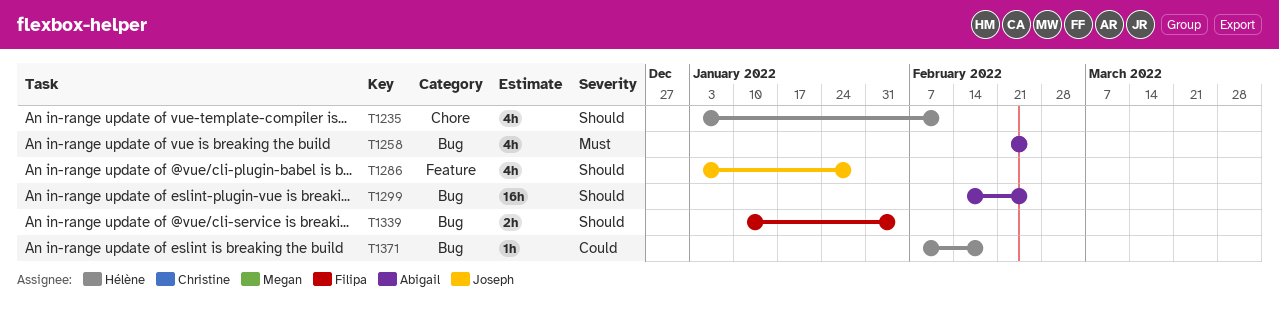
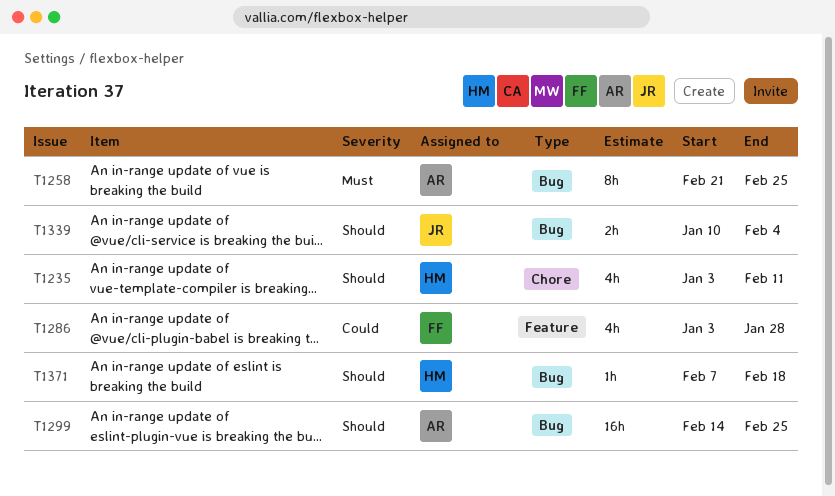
T1258, estimate: 4h -> 8h
T1286, owner: Joseph -> Filipa
T1286, priority: Should -> Could
T1339, owner: Filipa -> Joseph
T1371, priority: Could -> Should

